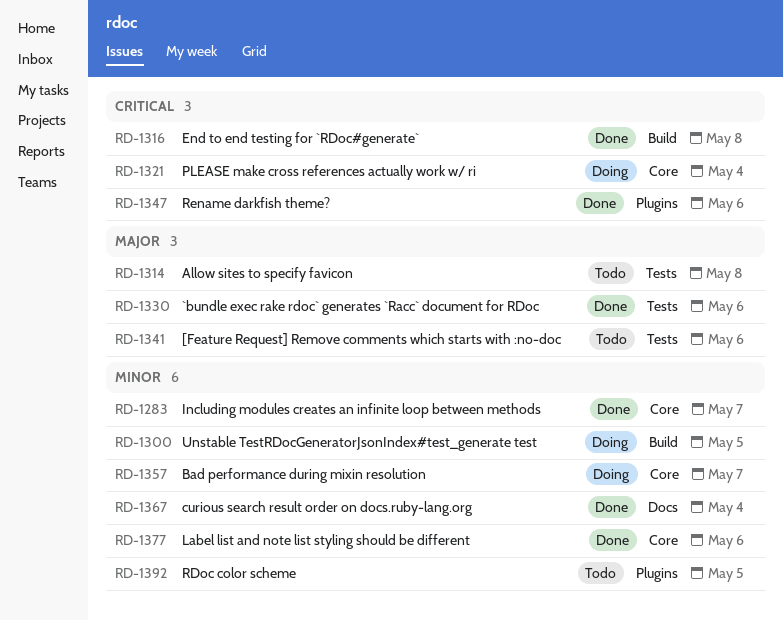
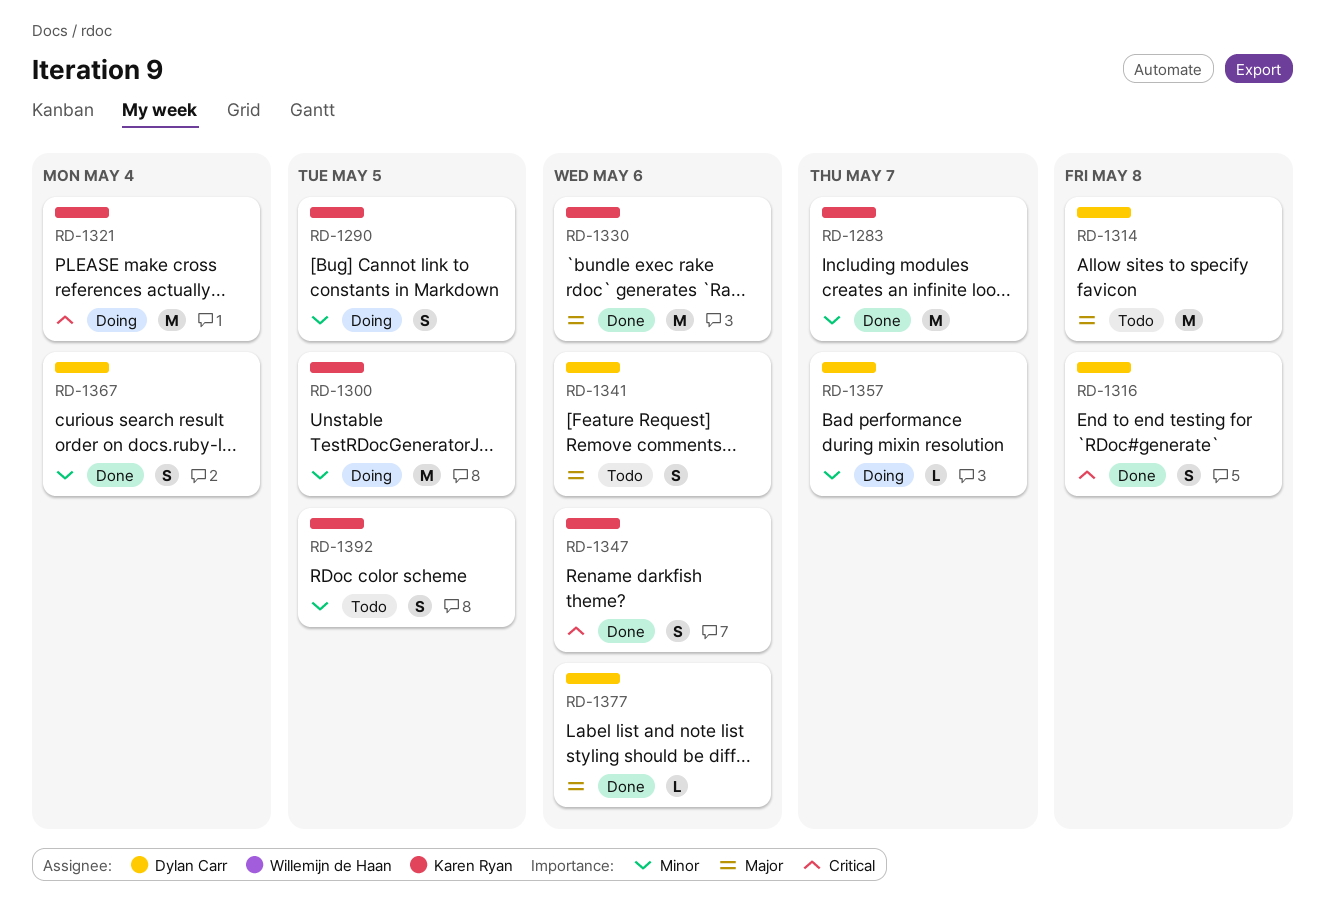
RD-1290: none -> present
RD-1377, priority: Minor -> Major

